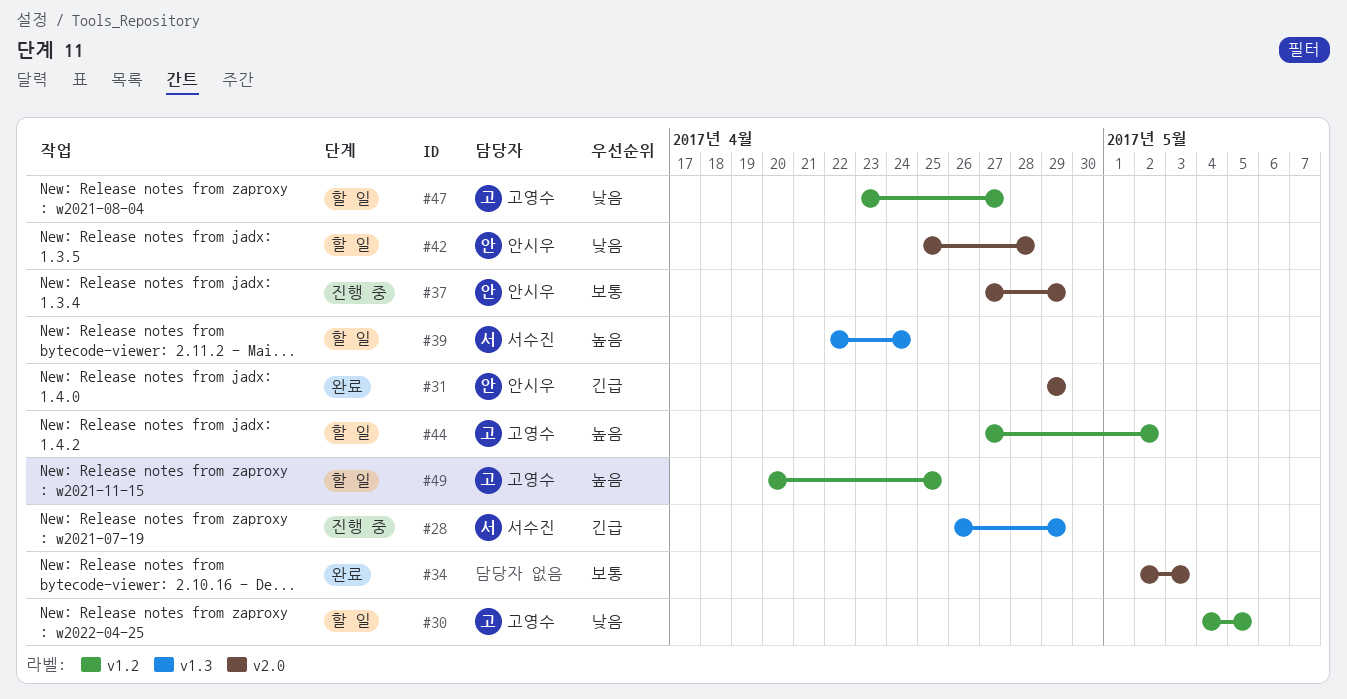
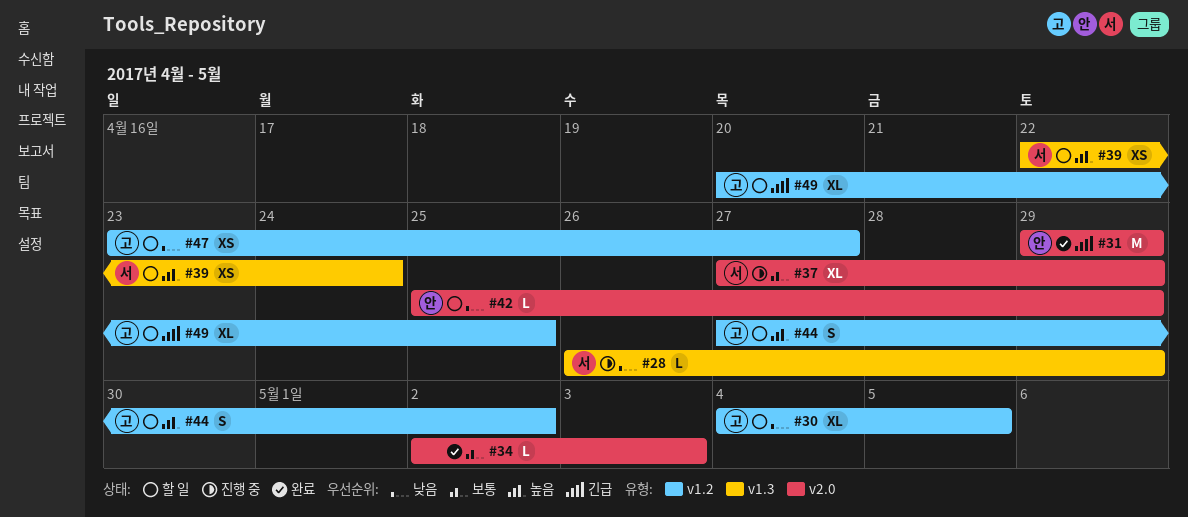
#28, priority: 긴급 -> 낮음
#37, owner: 안시우 -> 서수진
#42, due: Apr 28 -> Apr 29
#49, priority: 높음 -> 긴급

